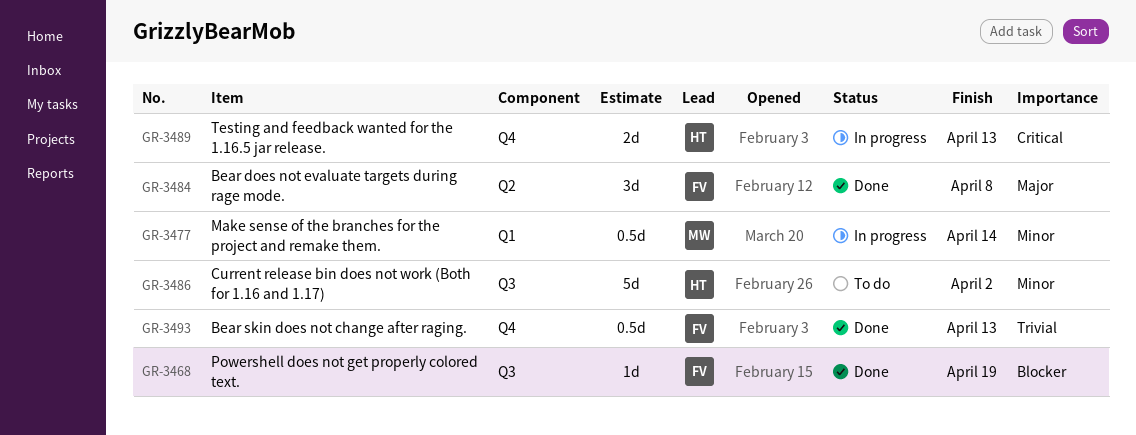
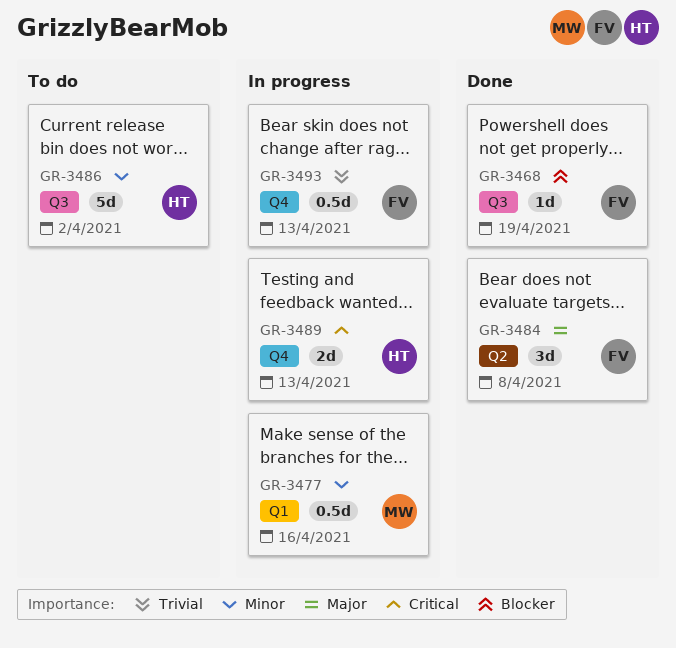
GR-3477, due: Apr 14 -> Apr 16
GR-3493, status: Done -> In progress

